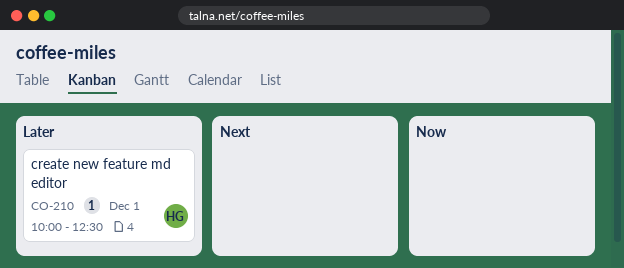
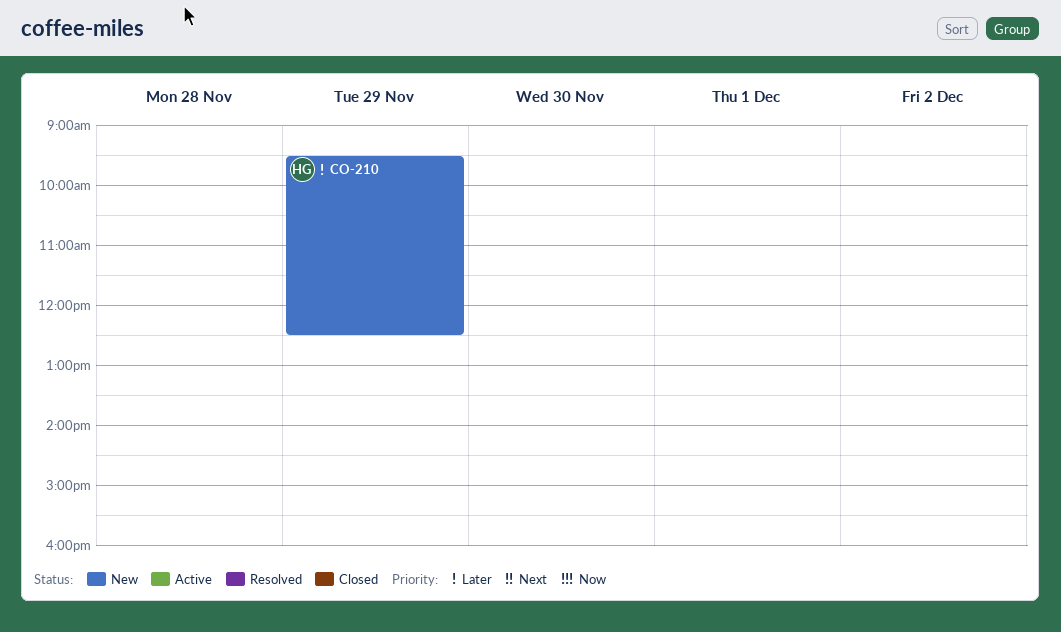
CO-210, day: Dec 1 -> Nov 29
CO-210, begins: 10:00 -> 09:30

